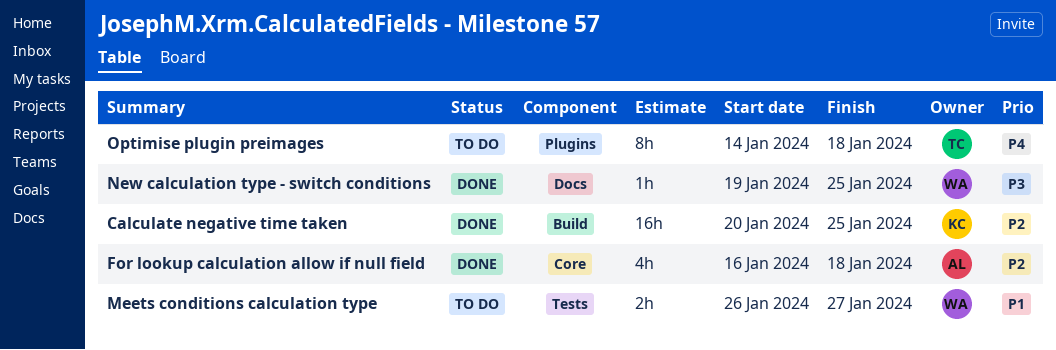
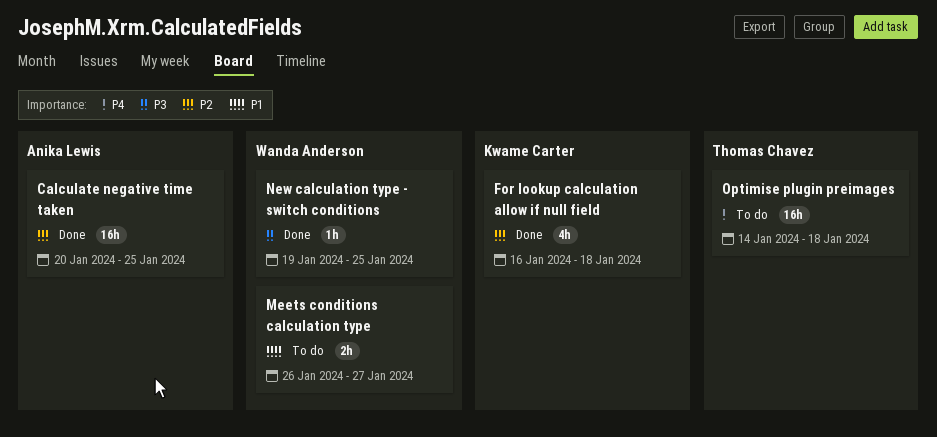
Calculate negative time taken, owner: Kwame Carter -> Anika Lewis
For lookup calculation allow if null field, owner: Anika Lewis -> Kwame Carter
Optimise plugin preimages, estimate: 8h -> 16h

